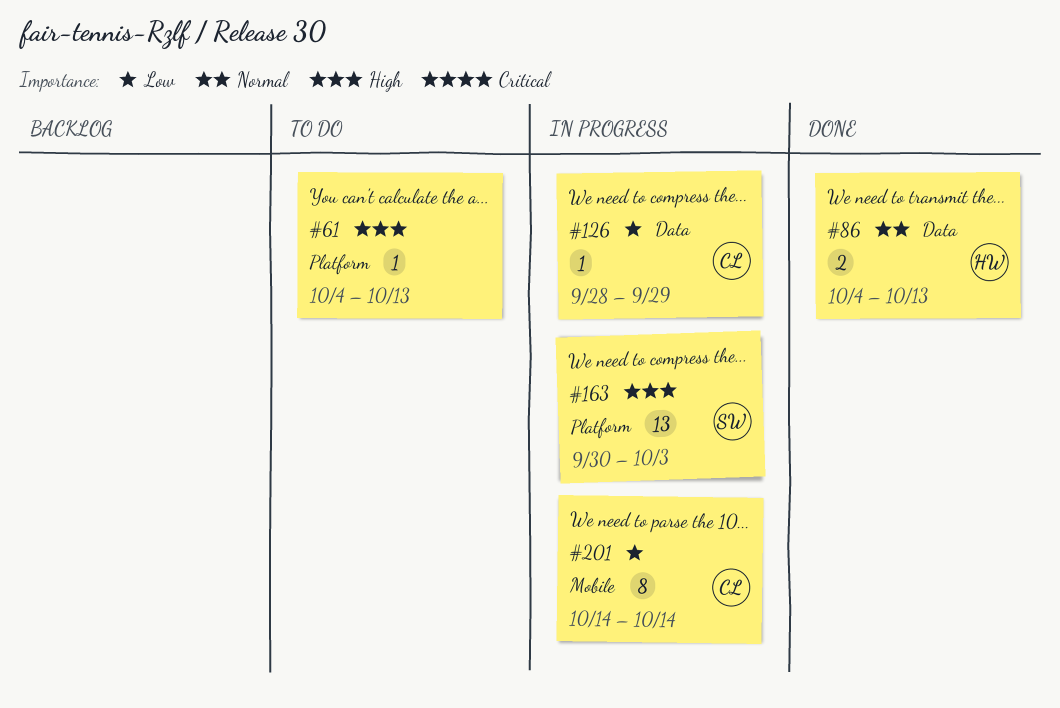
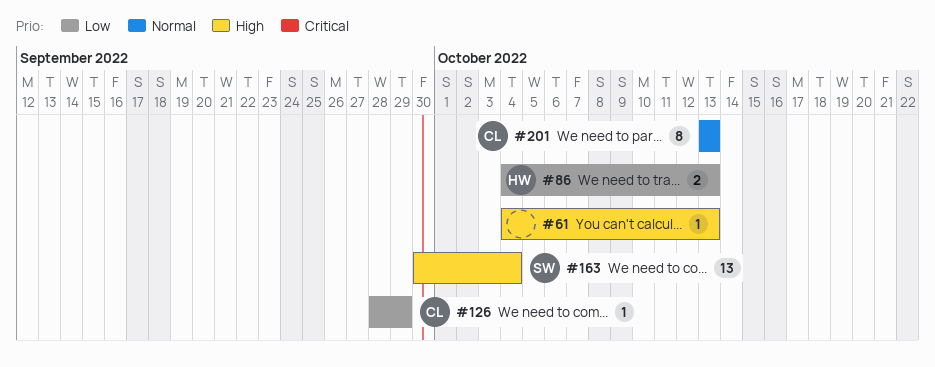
#86, priority: Normal -> Low
#163, due: Oct 3 -> Oct 4
#201, priority: Low -> Normal
#201, start: Oct 14 -> Oct 13
#201, due: Oct 14 -> Oct 13

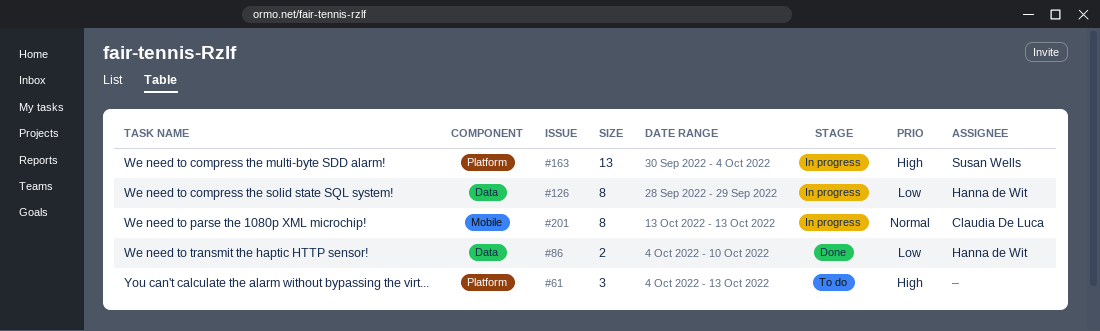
#61, estimate: 1 -> 3
#86, due: Oct 13 -> Oct 10
#126, owner: Claudia De Luca -> Hanna de Wit
#126, estimate: 1 -> 8

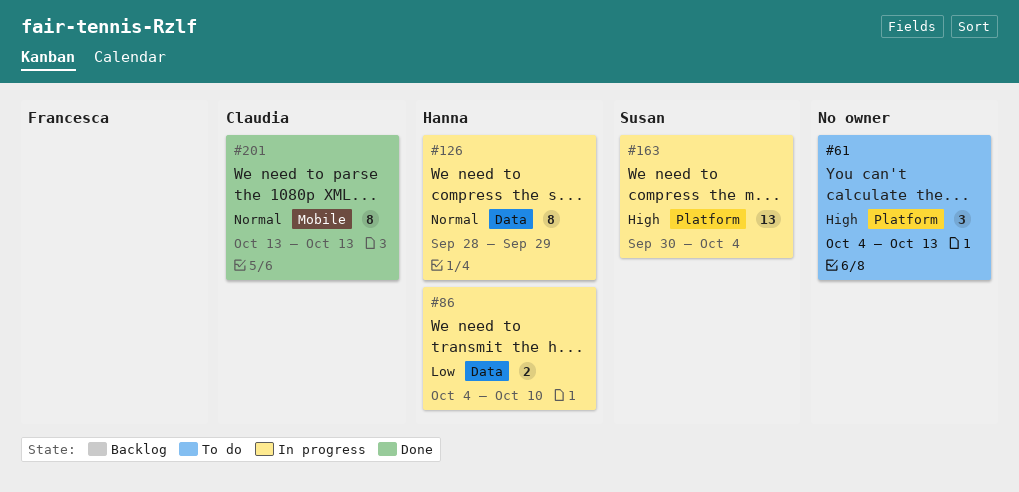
#86, status: Done -> In progress
#126, priority: Low -> Normal
#201, status: In progress -> Done

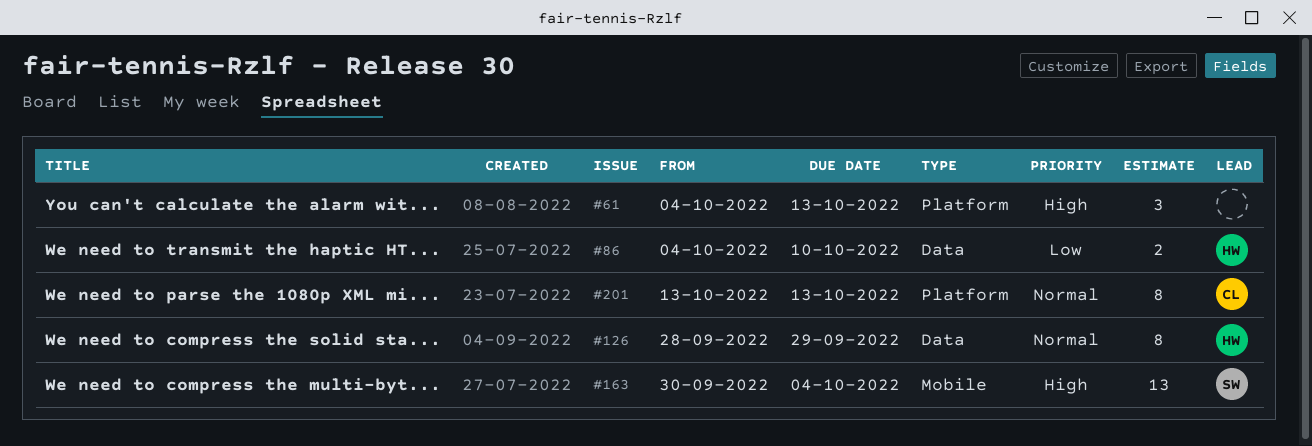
#163, label: Platform -> Mobile
#201, label: Mobile -> Platform

